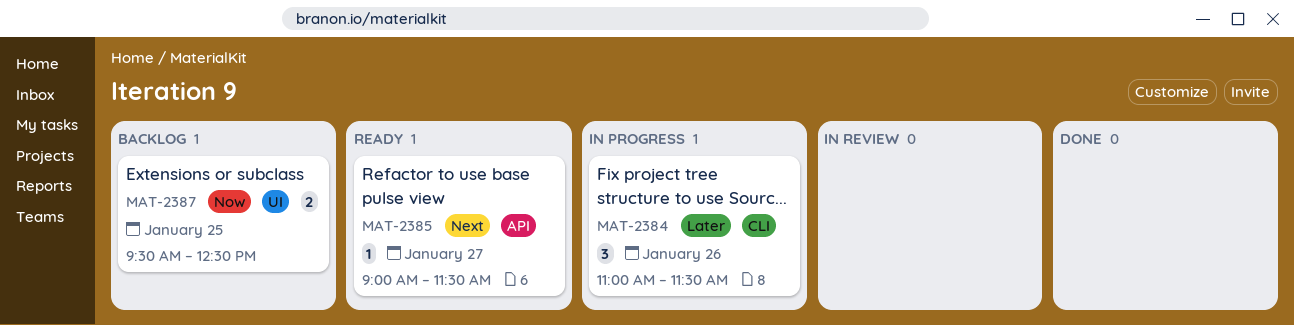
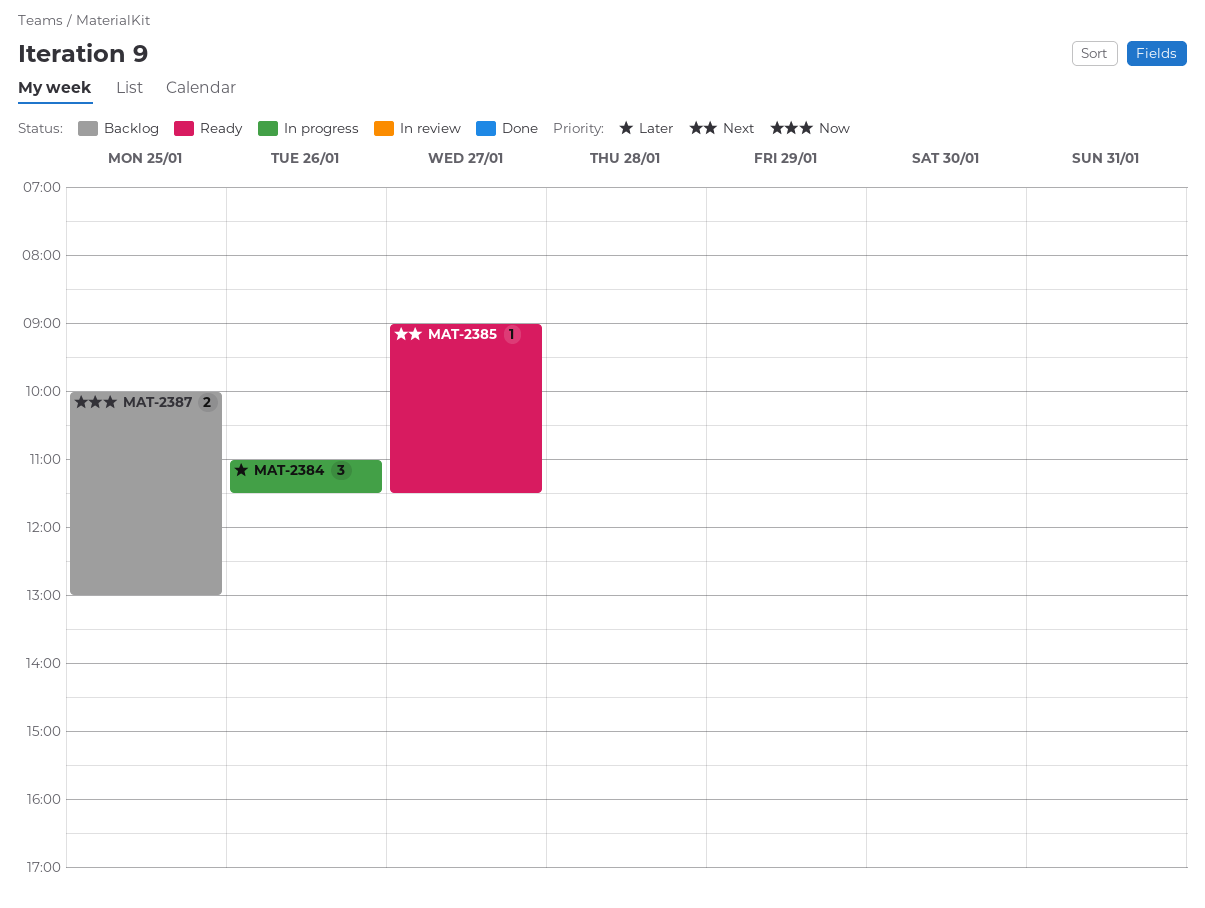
MAT-2387, begins: 09:30 -> 10:00
MAT-2387, ends: 12:30 -> 13:00

